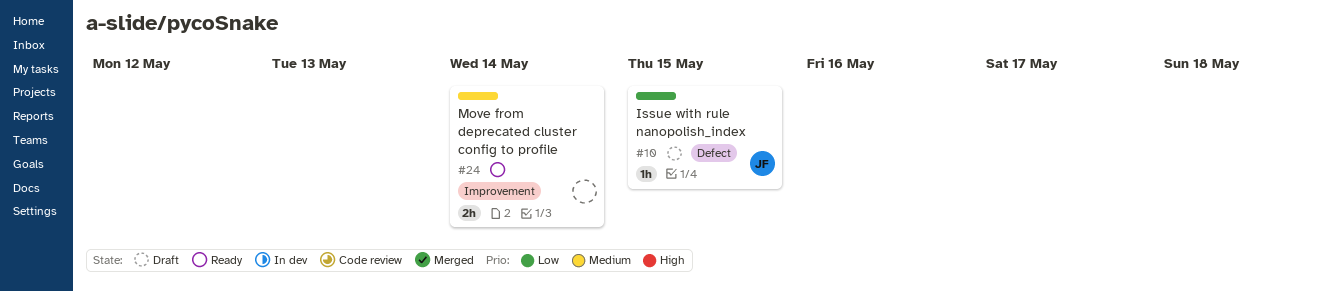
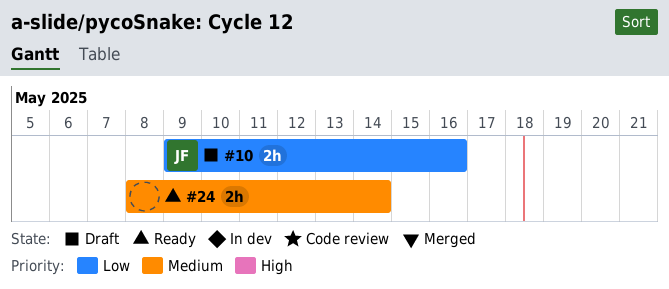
#10, estimate: 1h -> 2h
#10, due: May 15 -> May 16

